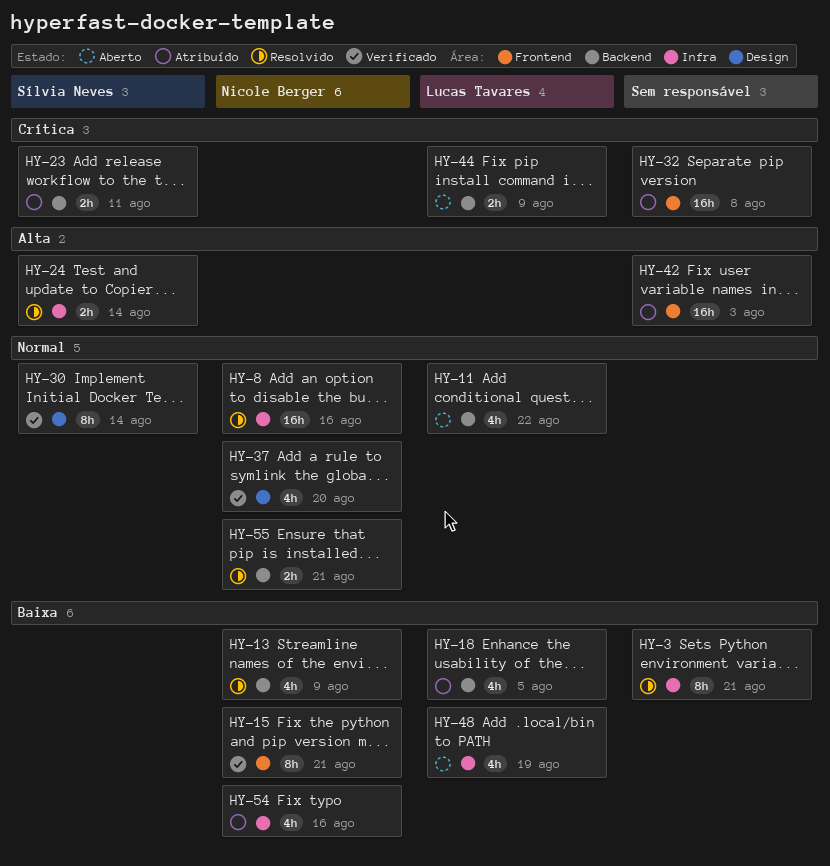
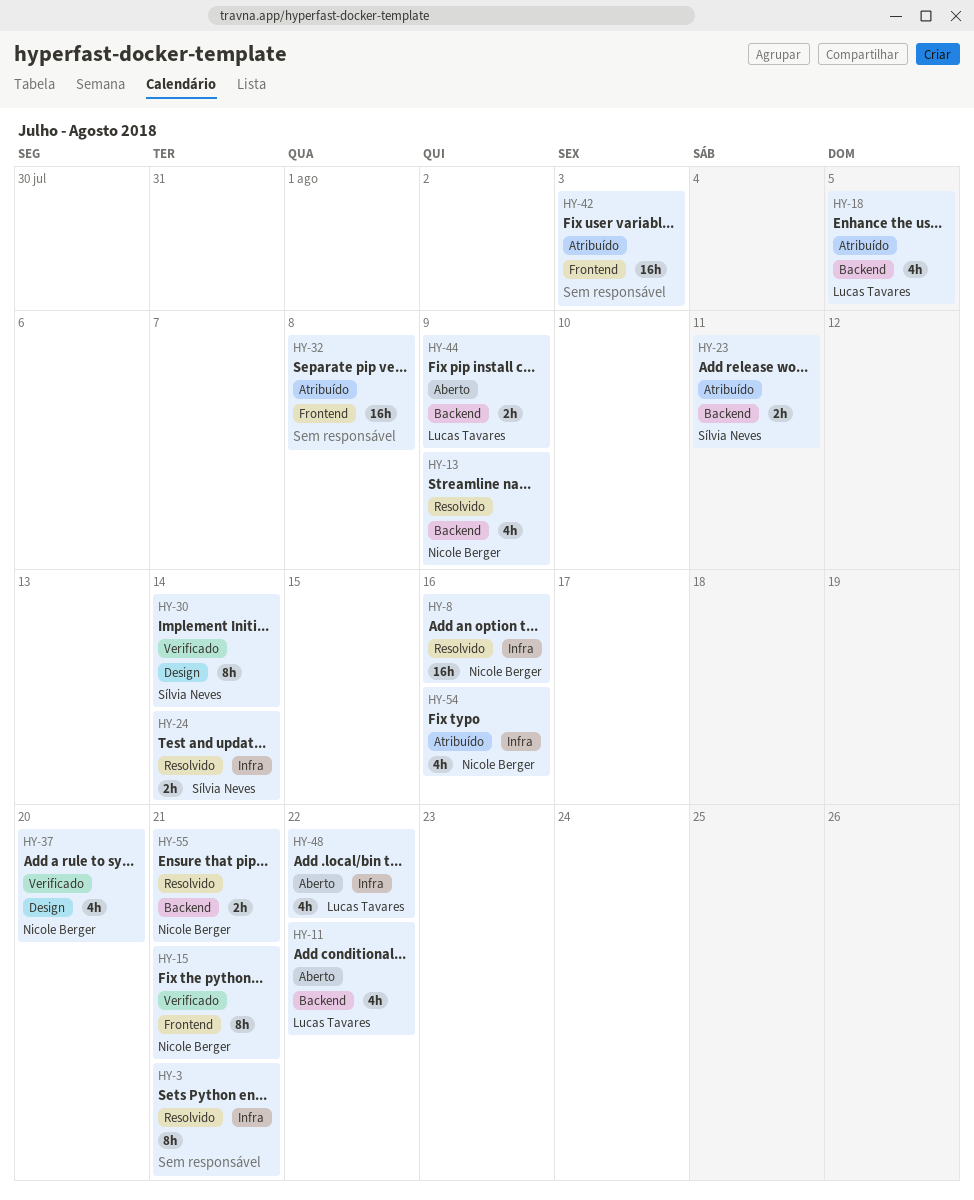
HY-48, due: Aug 19 -> Aug 22

